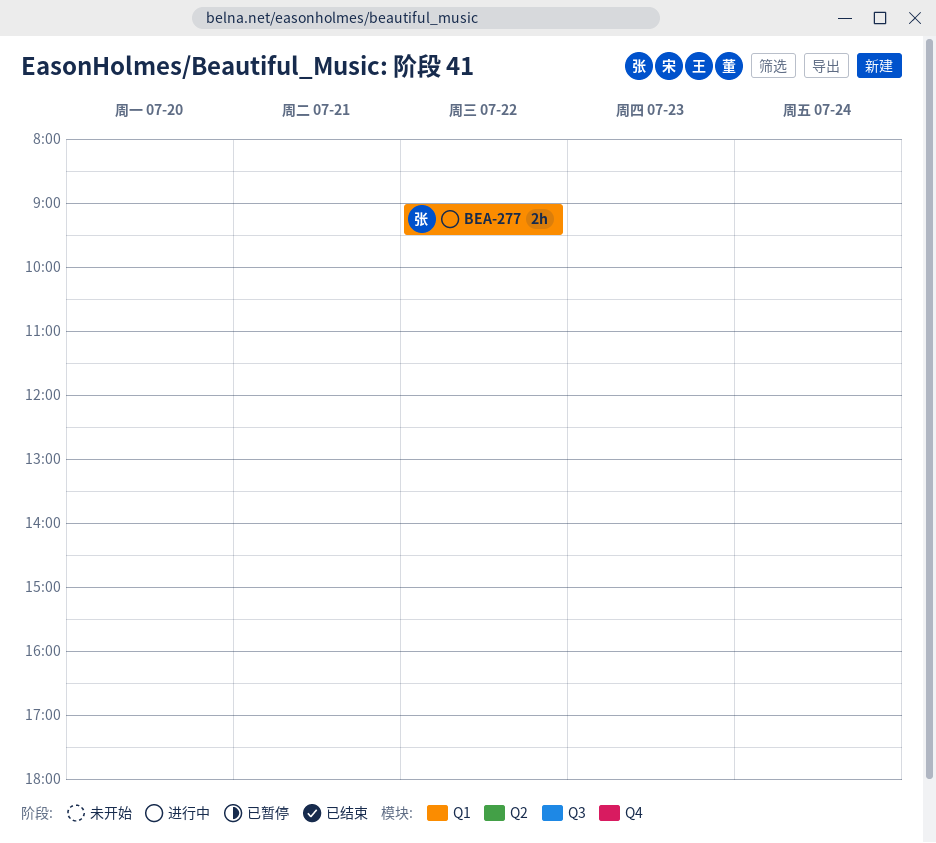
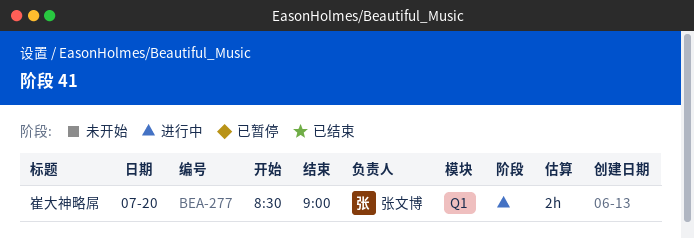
BEA-277, day: Jul 22 -> Jul 20
BEA-277, begins: 09:00 -> 08:30
BEA-277, ends: 09:30 -> 09:00

